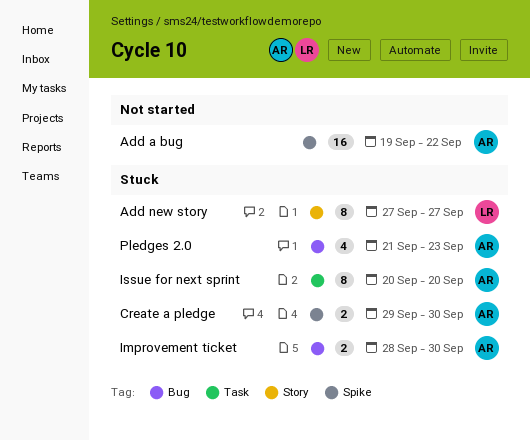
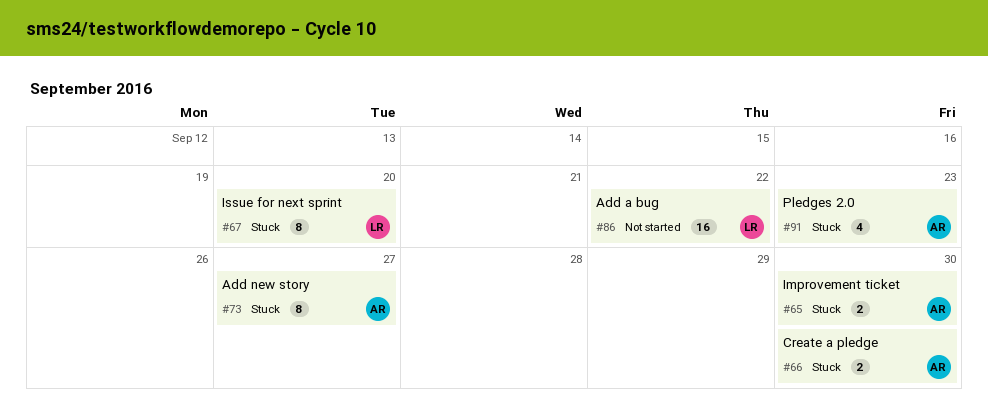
Add a bug, owner: AR -> LR
Add new story, owner: LR -> AR
Issue for next sprint, owner: AR -> LR

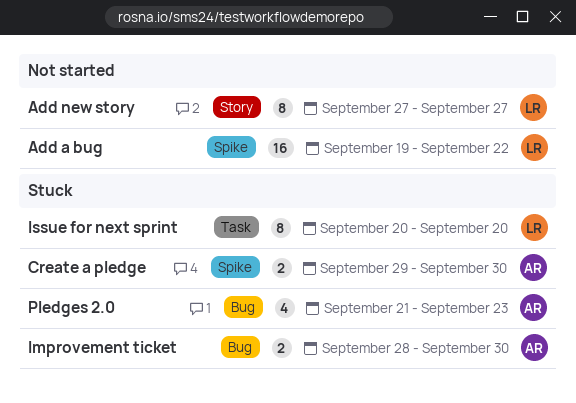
Add new story, status: Stuck -> Not started
Add new story, owner: AR -> LR

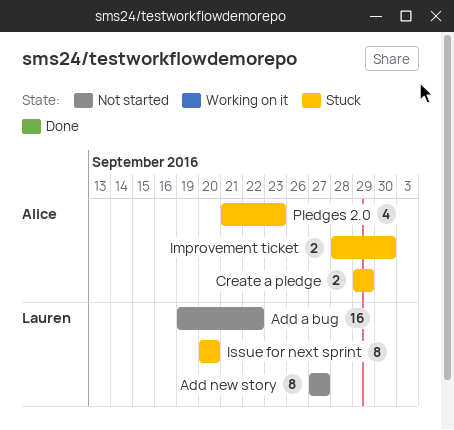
Create a pledge, due: Sep 30 -> Sep 29

